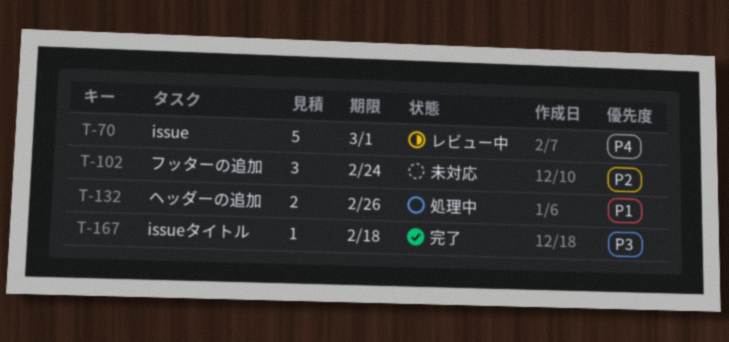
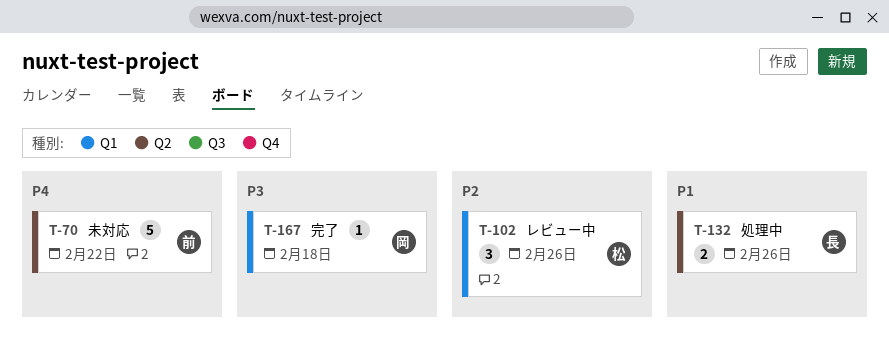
T-70, status: レビュー中 -> 未対応
T-70, due: Mar 1 -> Feb 22
T-102, status: 未対応 -> レビュー中
T-102, due: Feb 24 -> Feb 26

